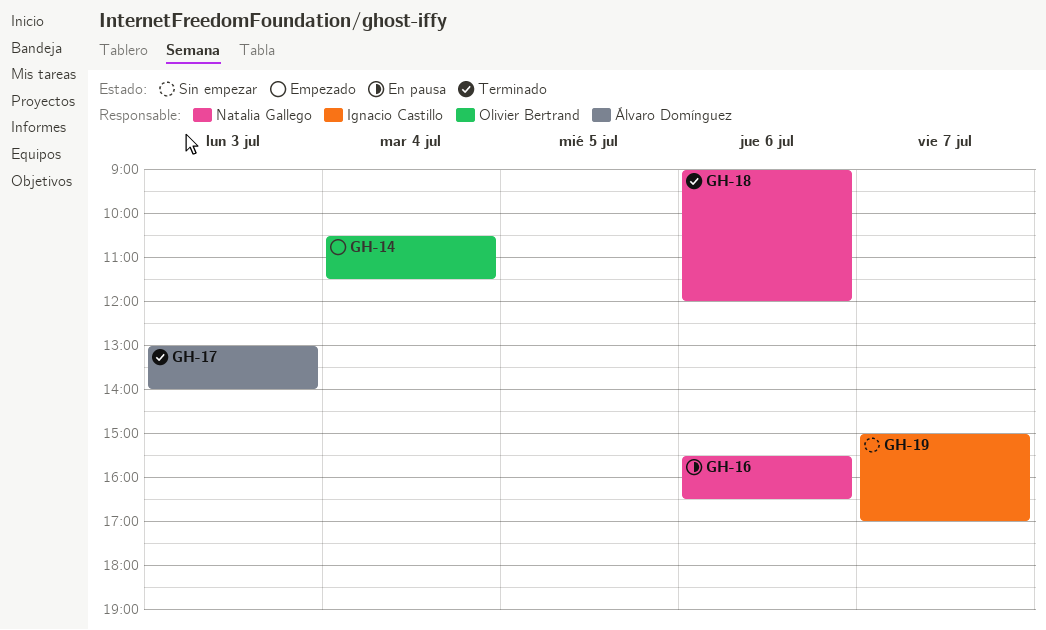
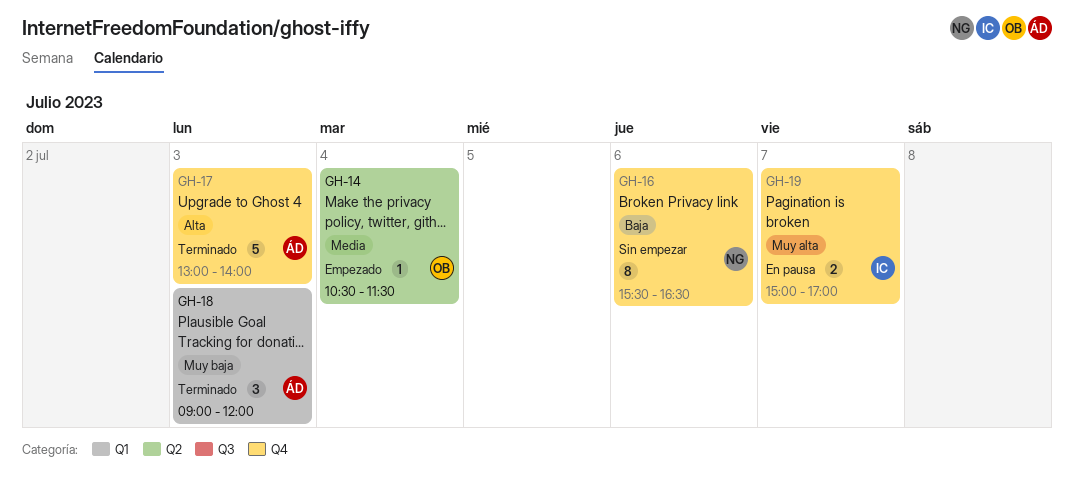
GH-16, status: En pausa -> Sin empezar
GH-18, owner: Natalia Gallego -> Álvaro Domínguez
GH-18, day: Jul 6 -> Jul 3
GH-19, status: Sin empezar -> En pausa

